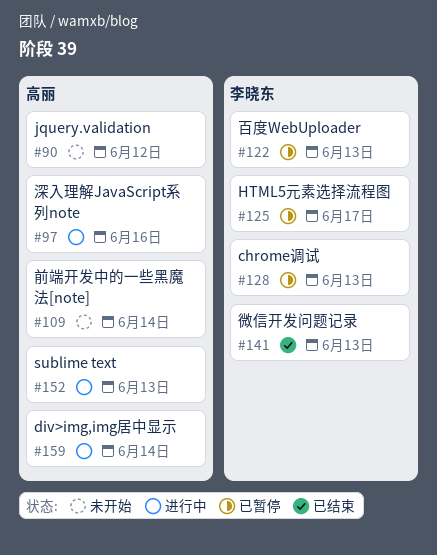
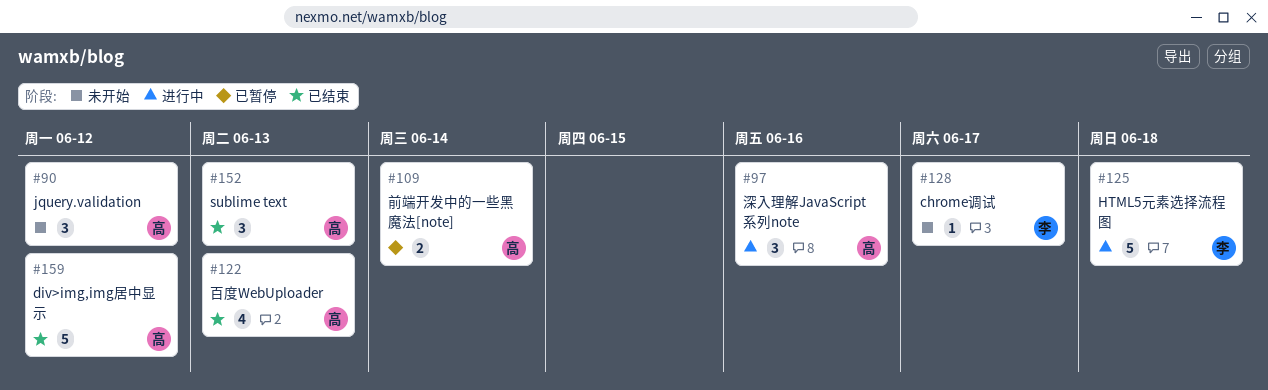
#109, status: 未开始 -> 已暂停
#122, status: 已暂停 -> 已结束
#122, owner: 李晓东 -> 高丽
#125, status: 已暂停 -> 进行中
#125, due: Jun 17 -> Jun 18
#128, status: 已暂停 -> 未开始
#128, due: Jun 13 -> Jun 17
#141: present -> none
#152, status: 进行中 -> 已结束
#159, status: 进行中 -> 已结束
#159, due: Jun 14 -> Jun 12

